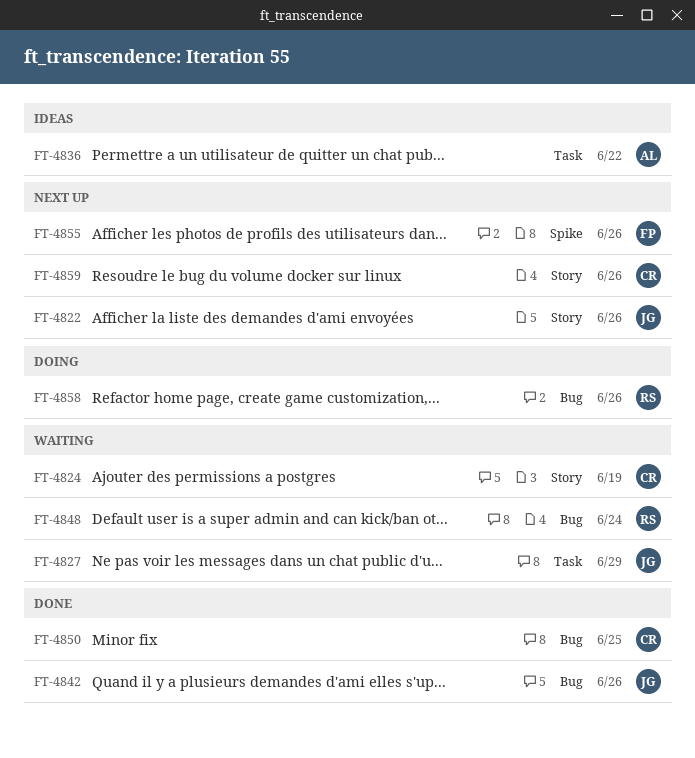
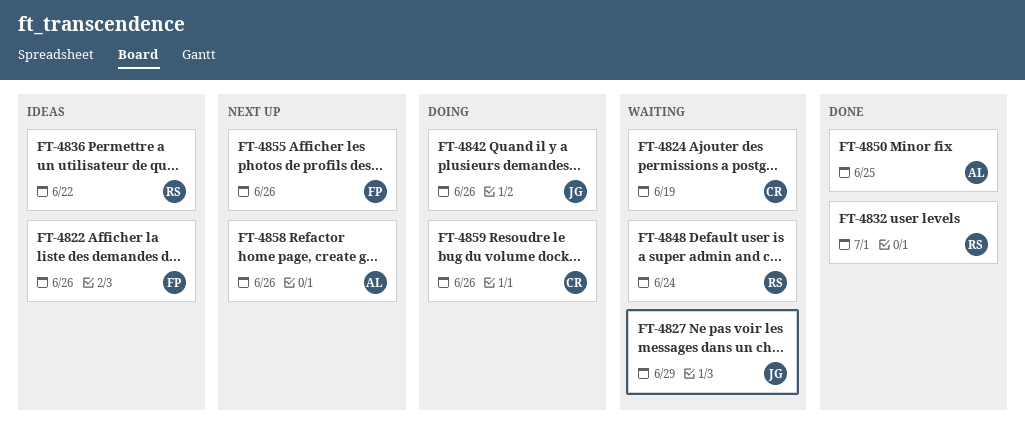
FT-4822, status: Next up -> Ideas
FT-4822, owner: JG -> FP
FT-4832: none -> present
FT-4836, owner: AL -> RS
FT-4842, status: Done -> Doing
FT-4850, owner: CR -> AL
FT-4858, status: Doing -> Next up
FT-4858, owner: RS -> AL
FT-4859, status: Next up -> Doing

